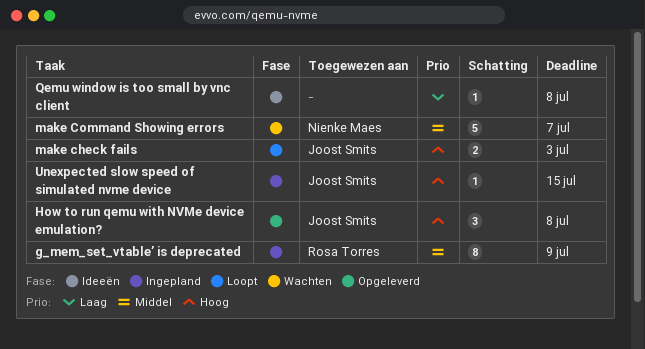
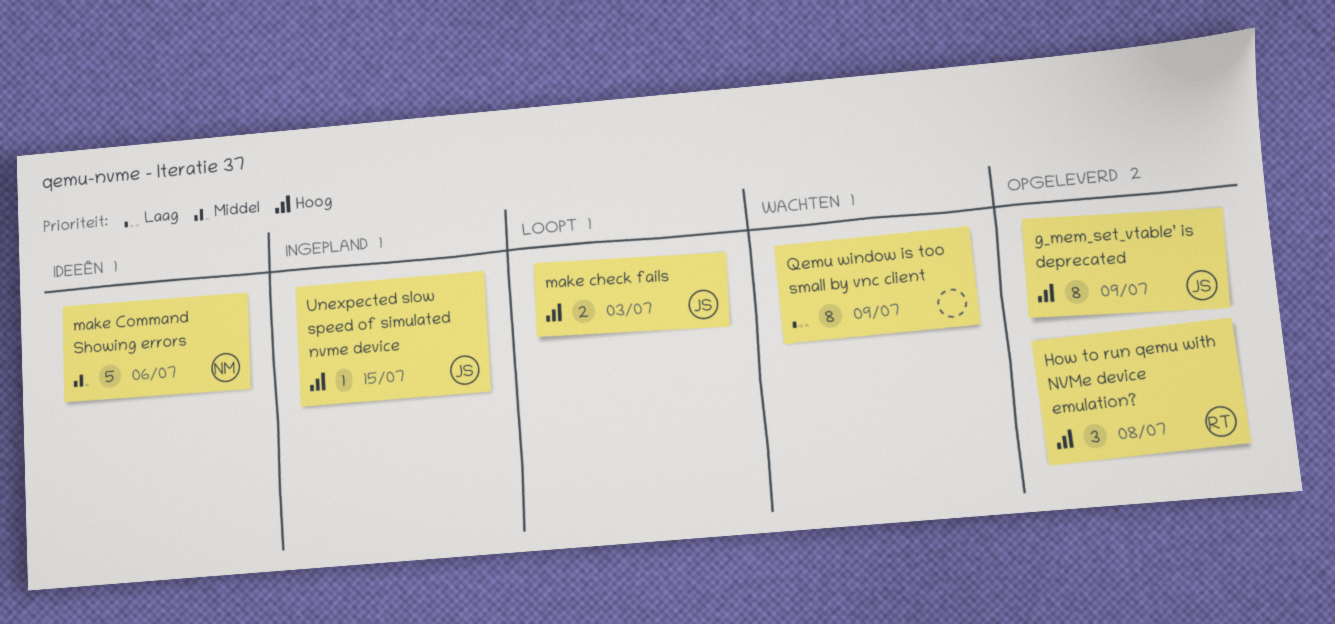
g_mem_set_vtable’ is deprecated, status: Ingepland -> Opgeleverd
g_mem_set_vtable’ is deprecated, owner: Rosa Torres -> Joost Smits
g_mem_set_vtable’ is deprecated, priority: Middel -> Hoog
How to run qemu with NVMe device emulation?, owner: Joost Smits -> Rosa Torres
make Command Showing errors, status: Wachten -> Ideeën
make Command Showing errors, due: Jul 7 -> Jul 6
Qemu window is too small by vnc client, status: Ideeën -> Wachten
Qemu window is too small by vnc client, estimate: 1 -> 8
Qemu window is too small by vnc client, due: Jul 8 -> Jul 9

